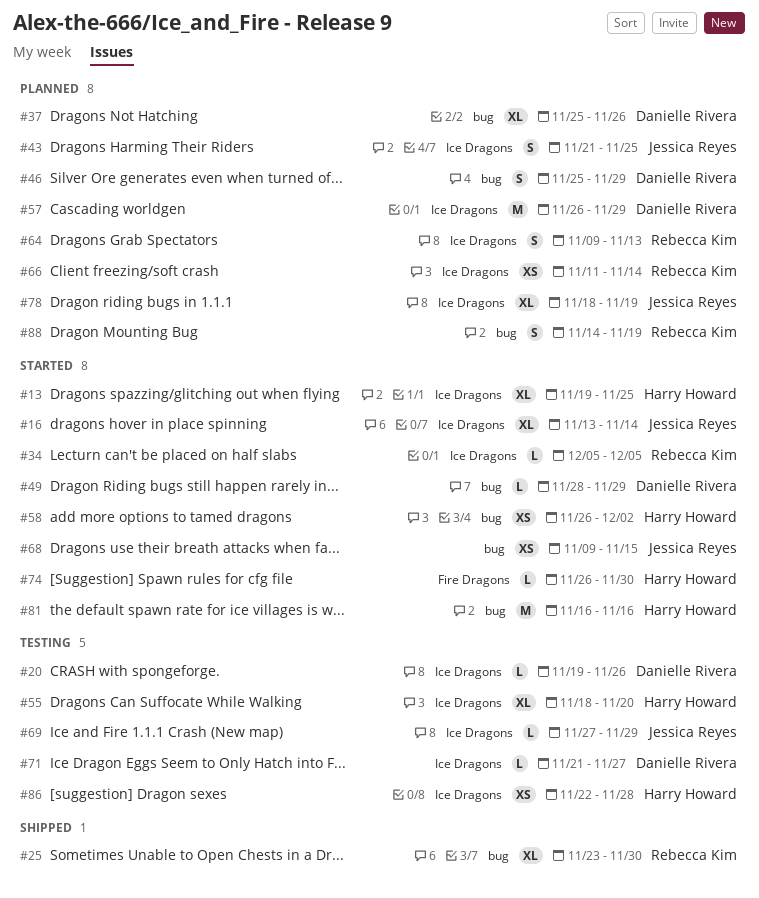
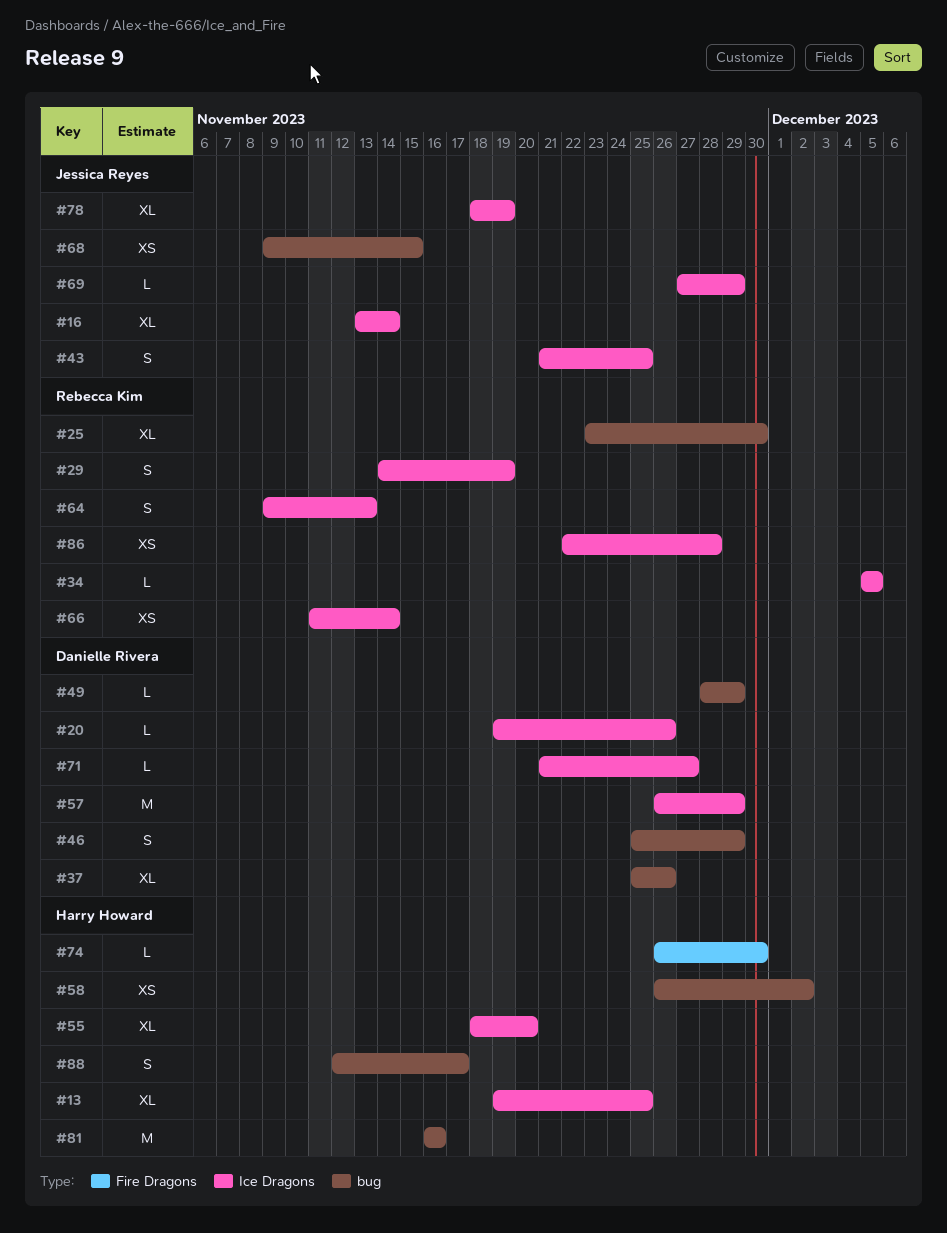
#29: none -> present
#86, owner: Harry Howard -> Rebecca Kim
#88, owner: Rebecca Kim -> Harry Howard
#88, start: Nov 14 -> Nov 12
#88, due: Nov 19 -> Nov 17

